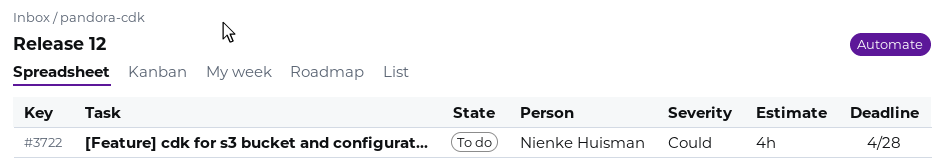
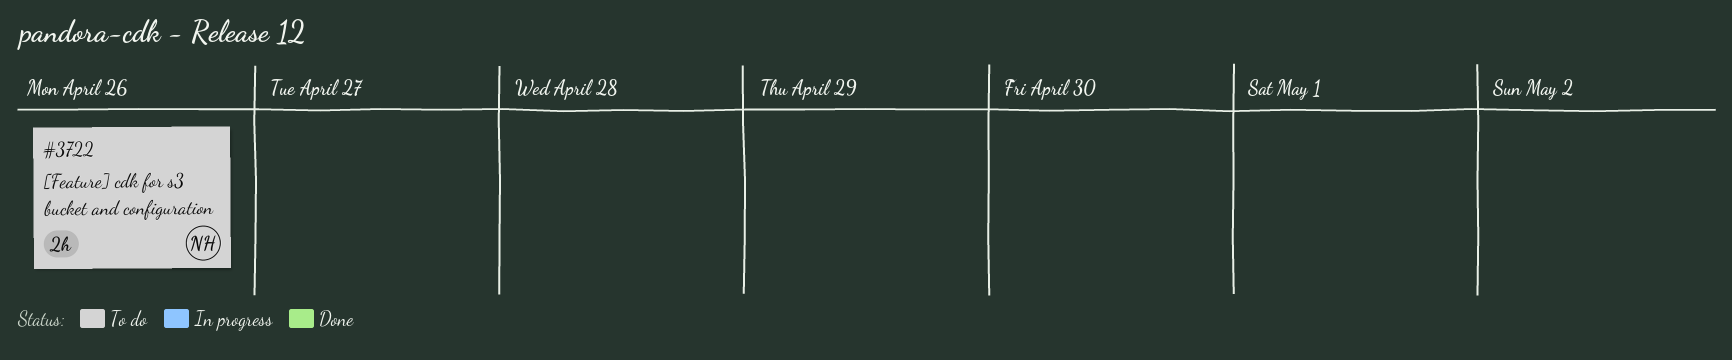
#3722, estimate: 4h -> 2h
#3722, due: Apr 28 -> Apr 26

